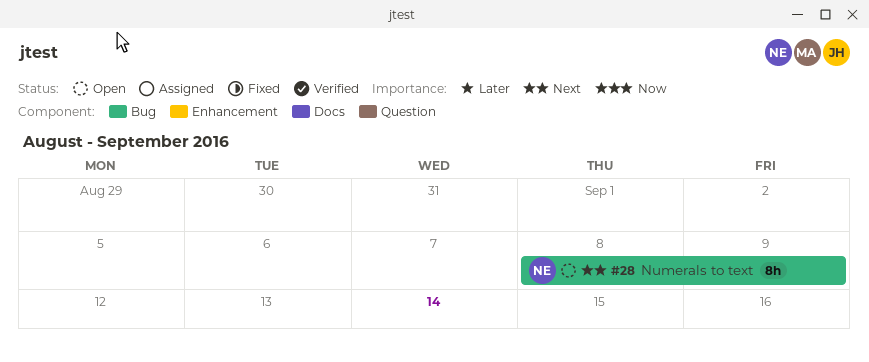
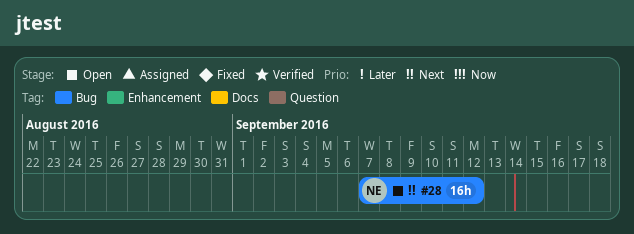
#28, estimate: 8h -> 16h
#28, start: Sep 8 -> Sep 7
#28, due: Sep 9 -> Sep 12

